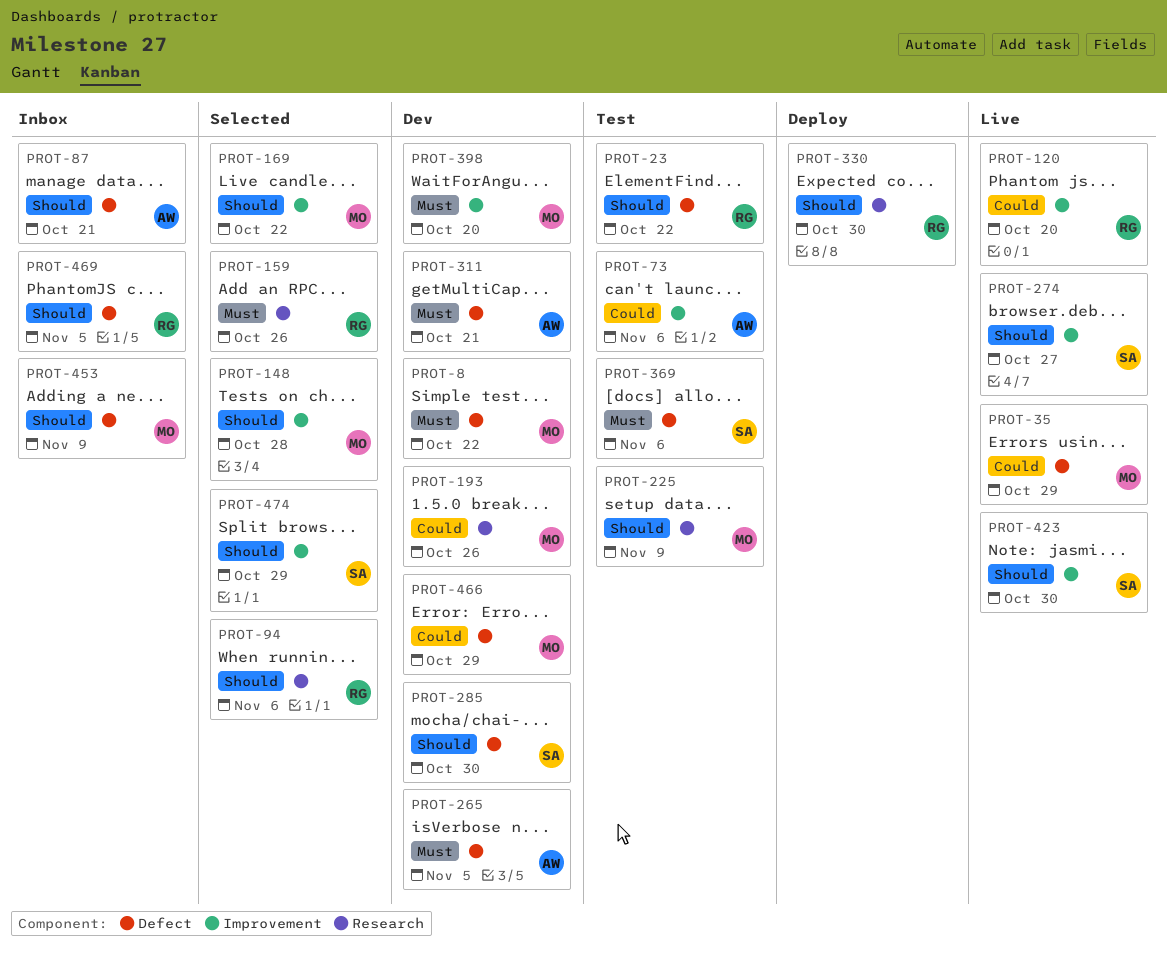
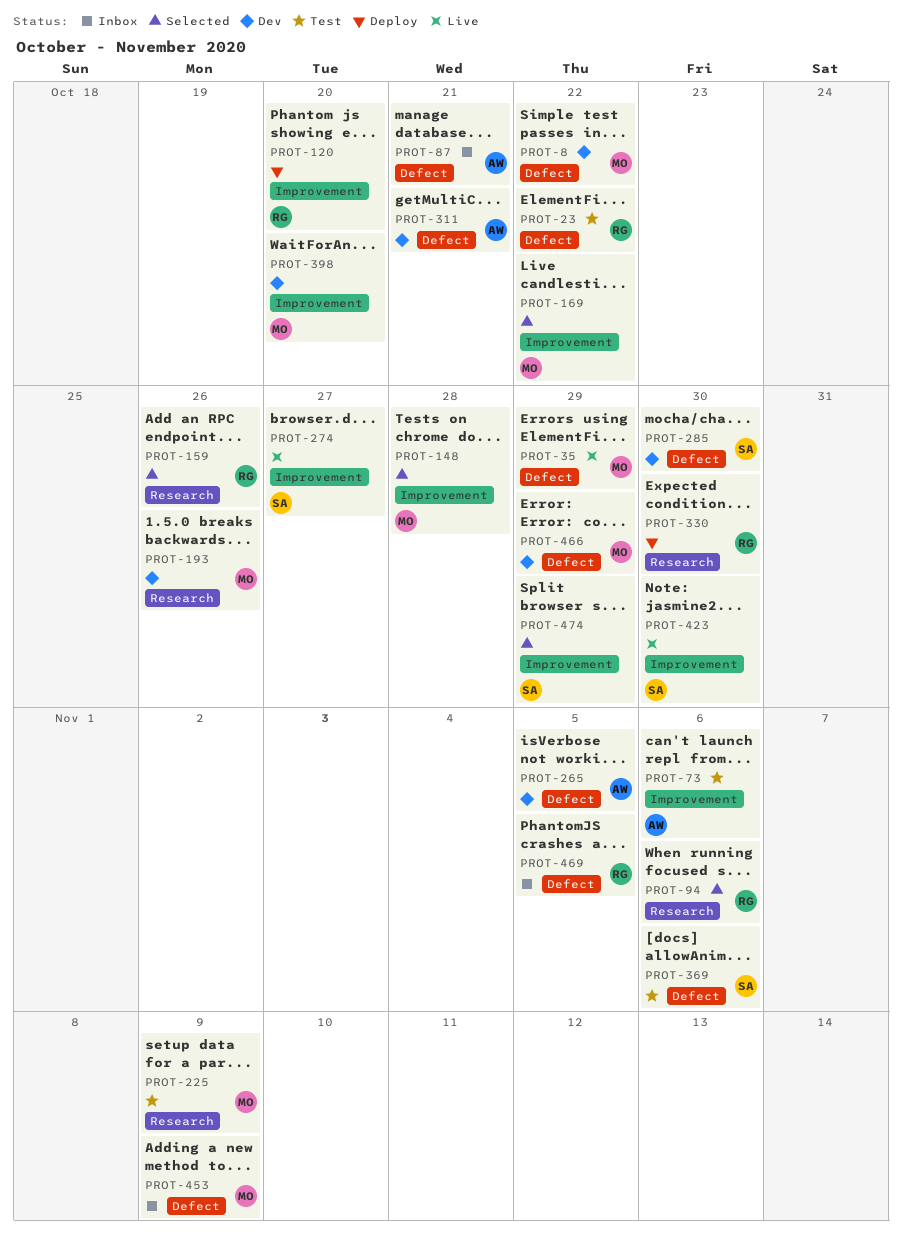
PROT-120, status: Live -> Deploy

